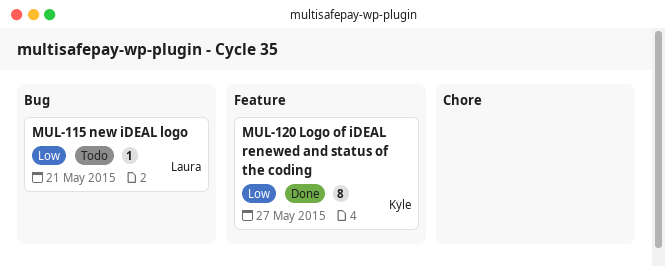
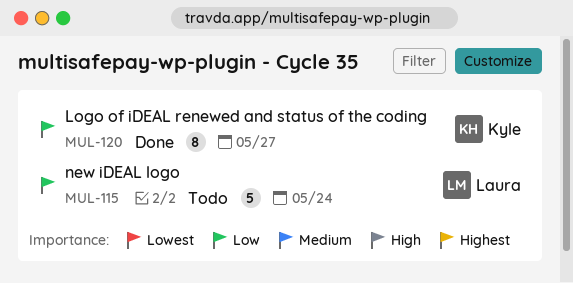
MUL-115, estimate: 1 -> 5
MUL-115, due: May 21 -> May 24

